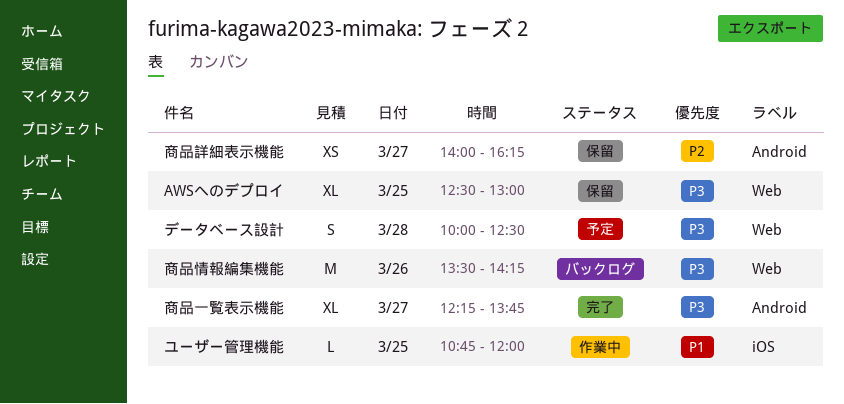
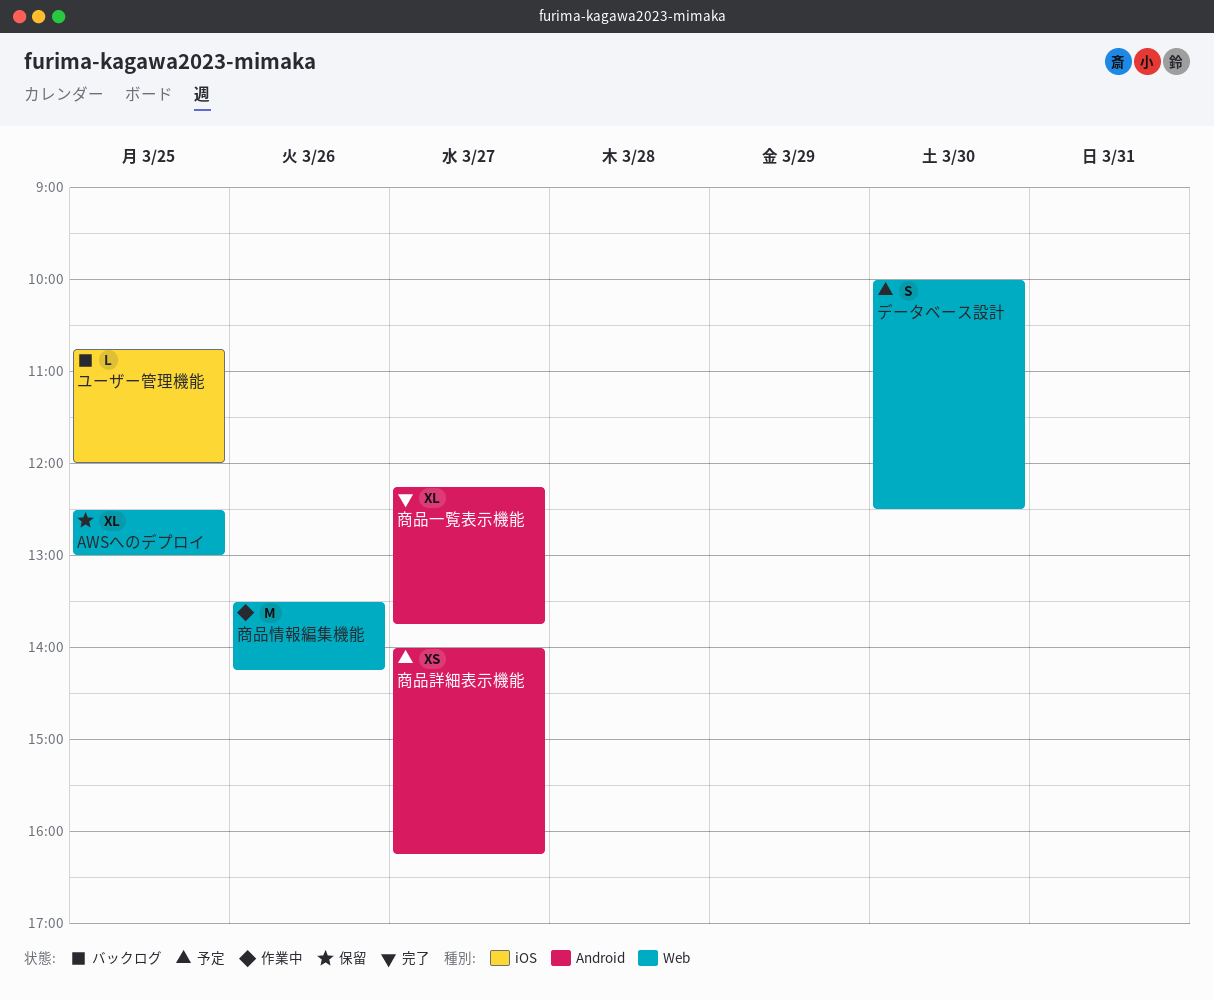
データベース設計, day: Mar 28 -> Mar 30
ユーザー管理機能, status: 作業中 -> バックログ
商品情報編集機能, status: バックログ -> 作業中
商品詳細表示機能, status: 保留 -> 予定

